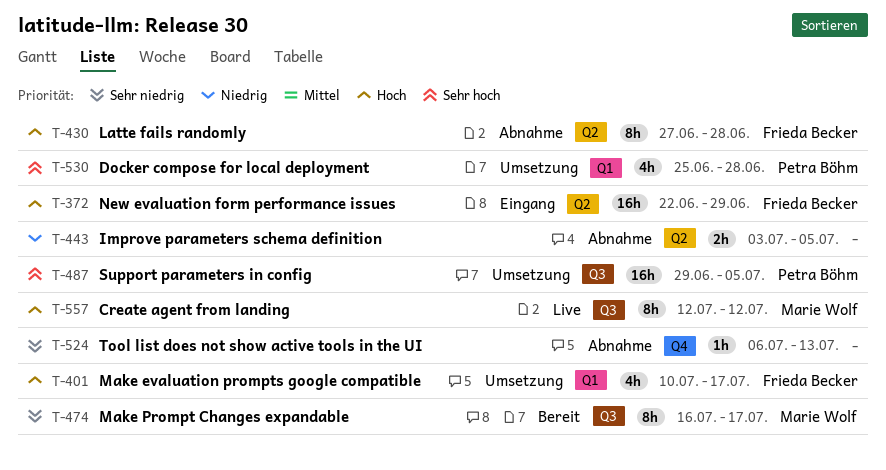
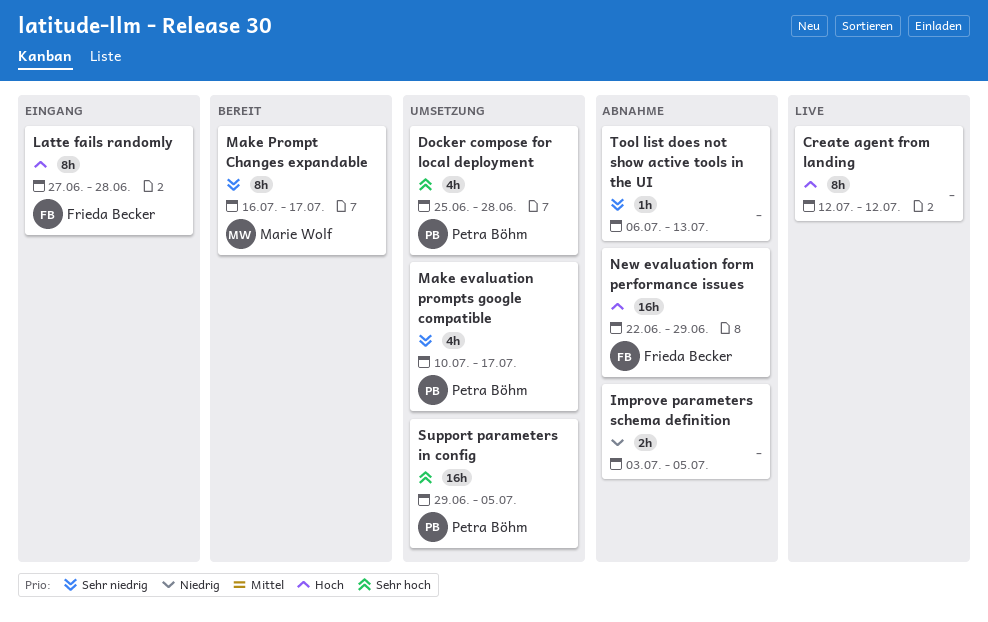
Create agent from landing, owner: Marie Wolf -> none
Latte fails randomly, status: Abnahme -> Eingang
Make evaluation prompts google compatible, owner: Frieda Becker -> Petra Böhm
Make evaluation prompts google compatible, priority: Hoch -> Sehr niedrig
New evaluation form performance issues, status: Eingang -> Abnahme

